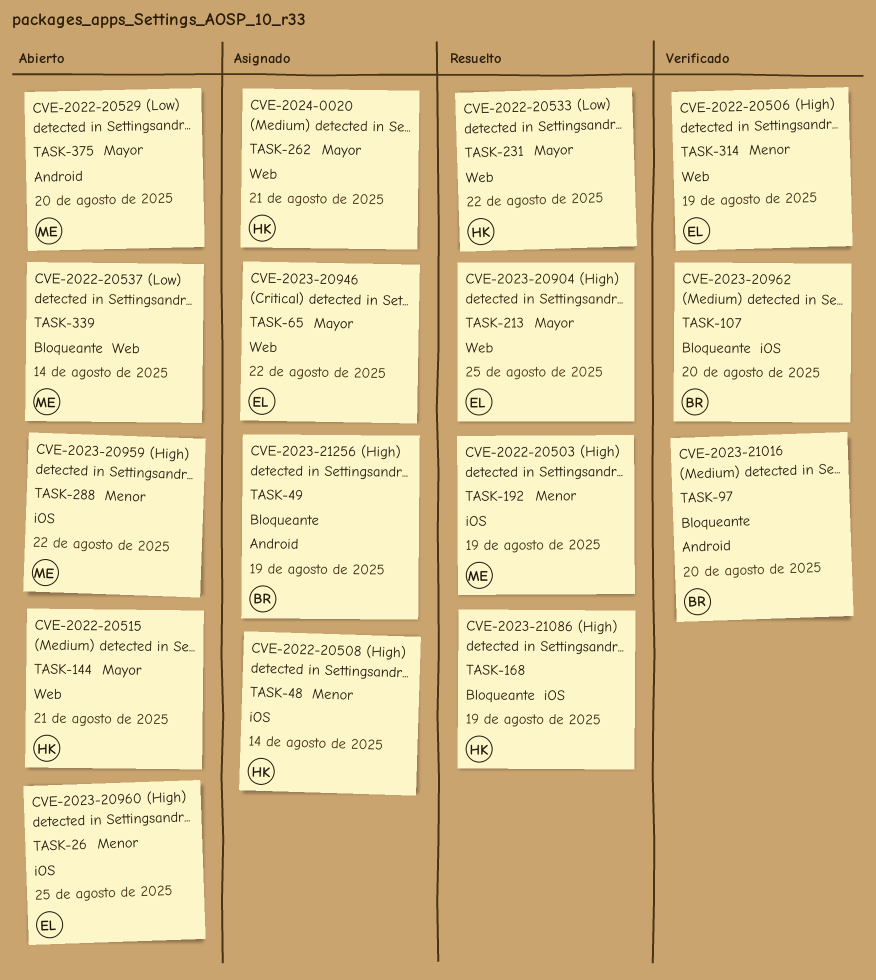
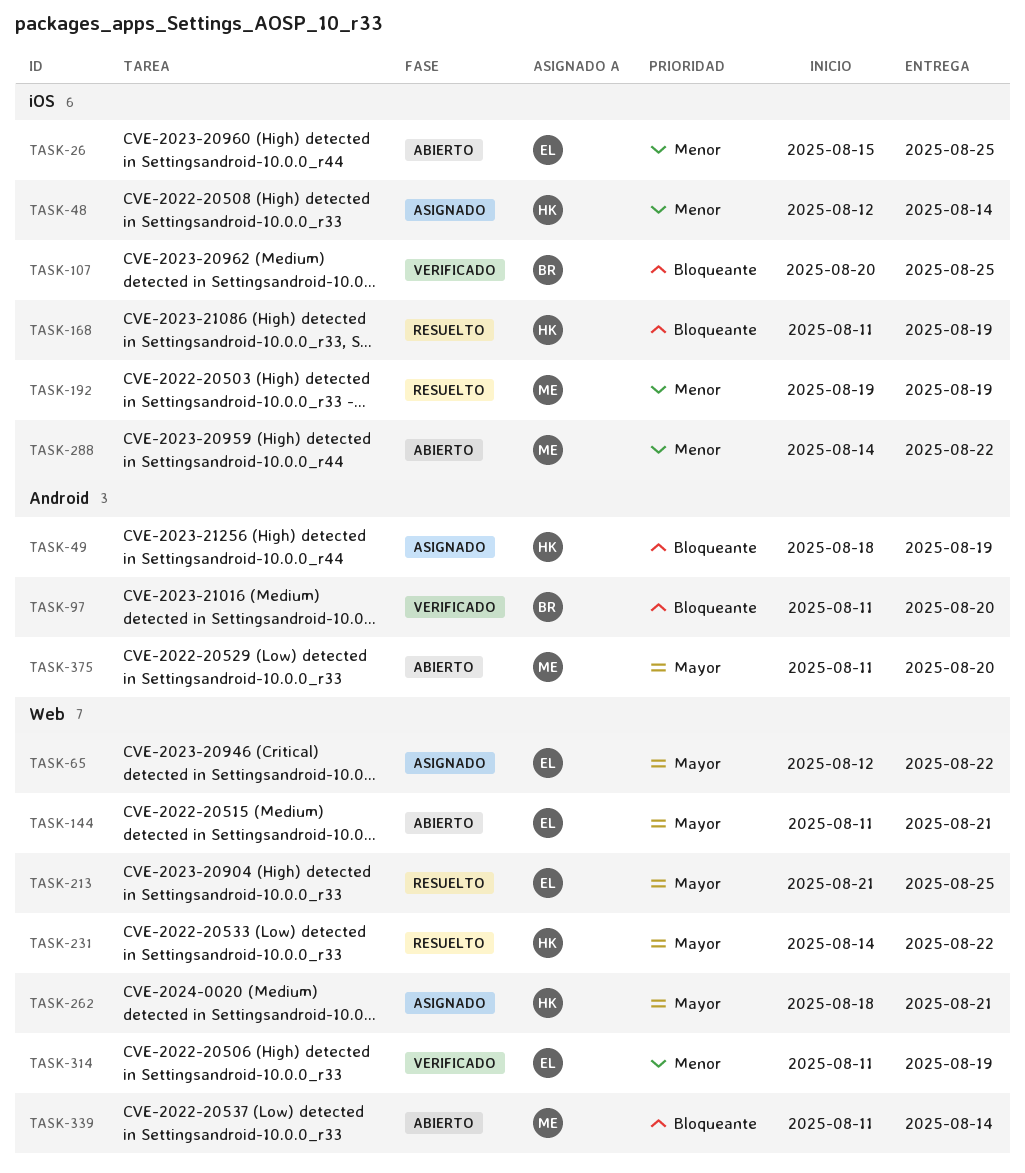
TASK-49, owner: BR -> HK
TASK-107, due: Aug 20 -> Aug 25
TASK-144, owner: HK -> EL

